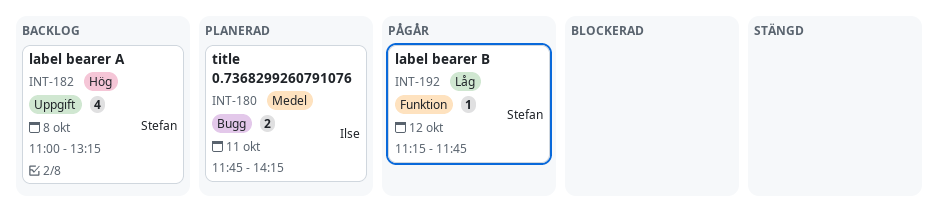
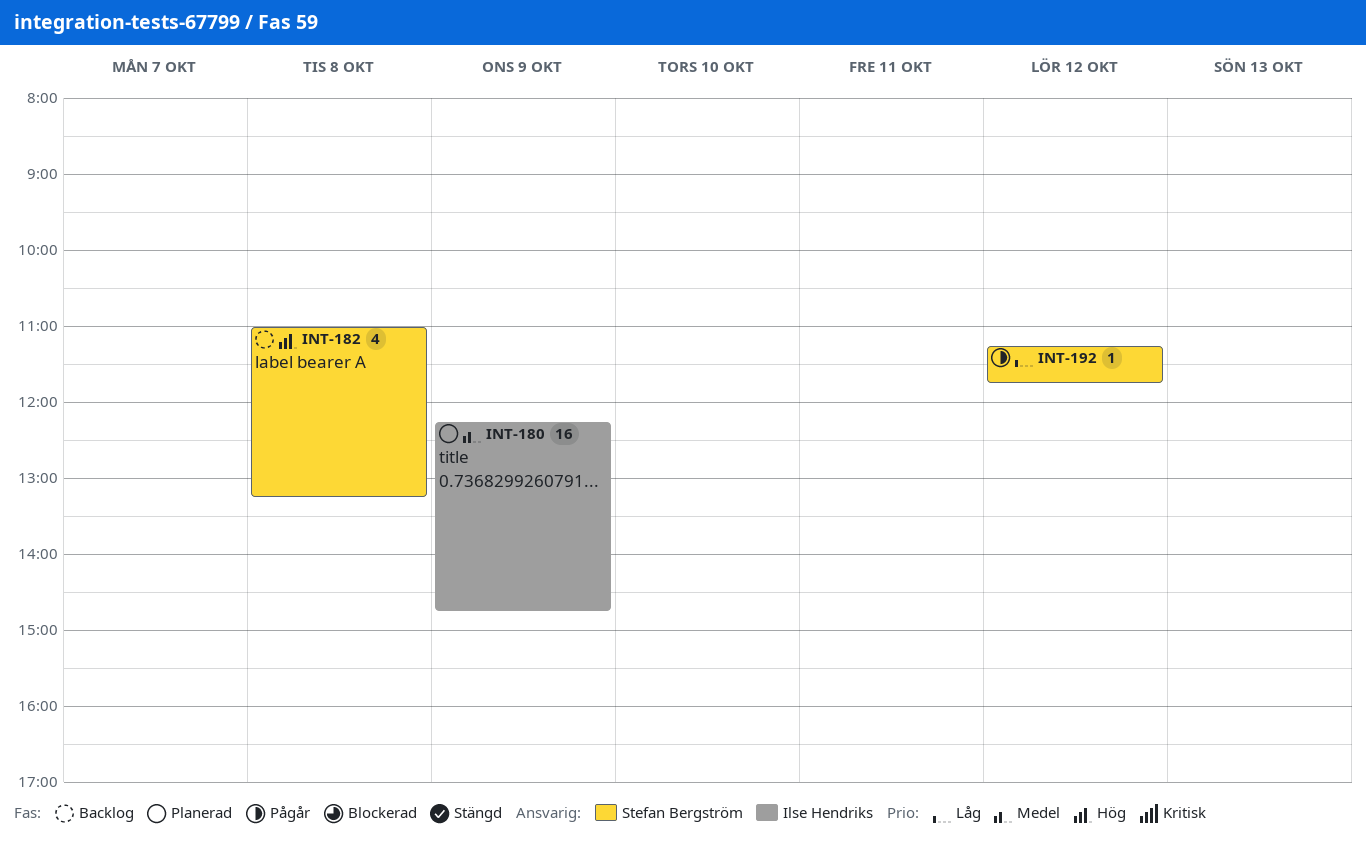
INT-180, estimate: 2 -> 16
INT-180, day: Oct 11 -> Oct 9
INT-180, begins: 11:45 -> 12:15
INT-180, ends: 14:15 -> 14:45

